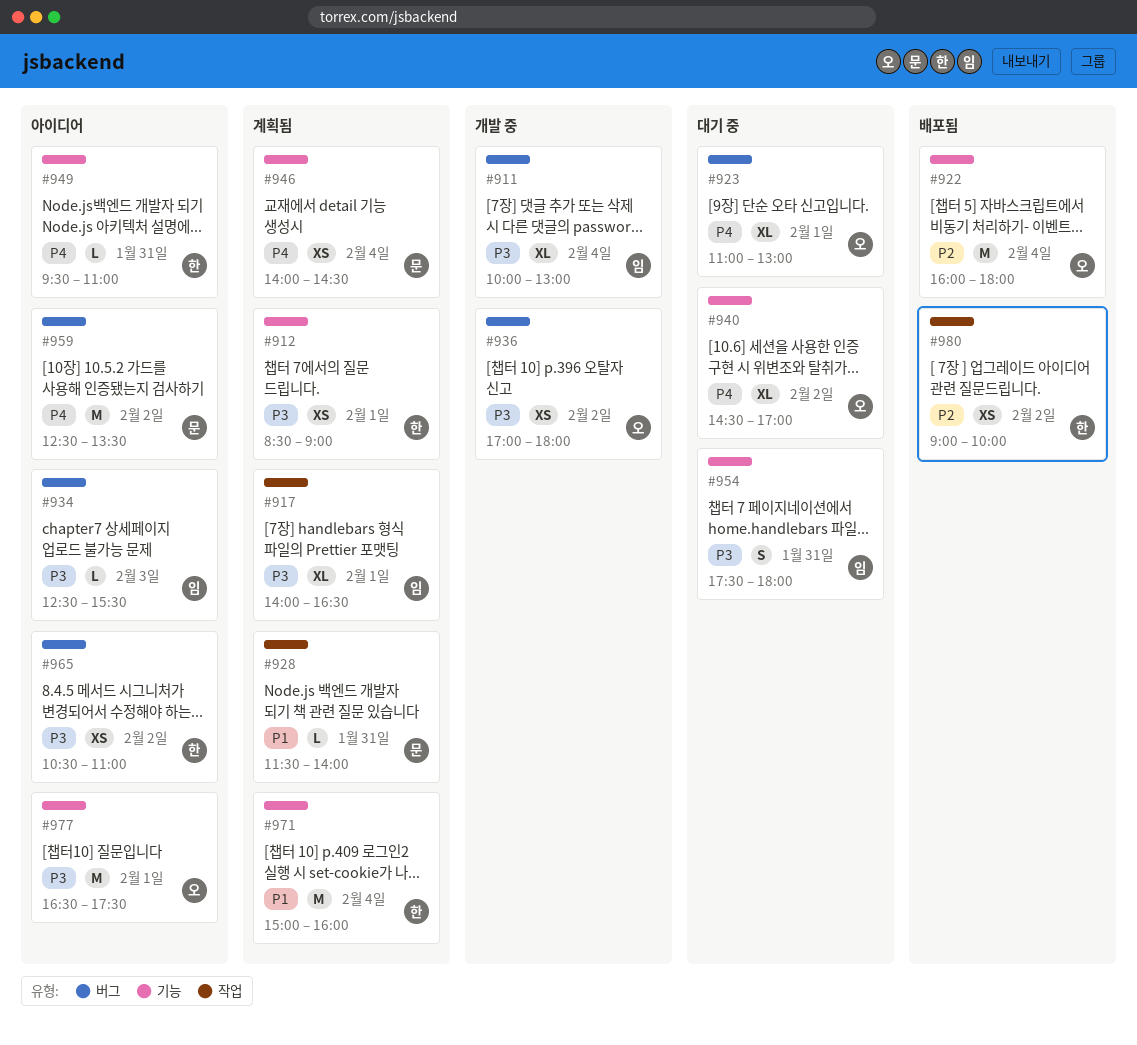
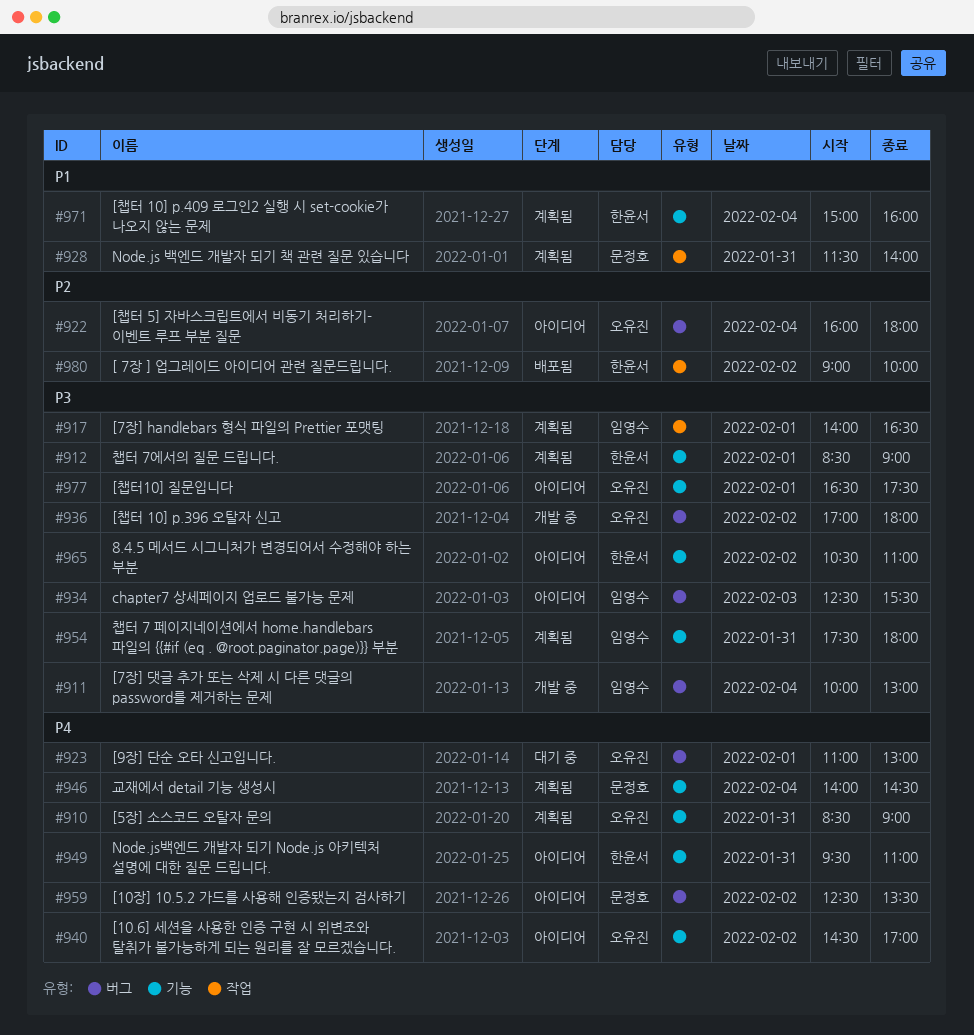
#910: none -> present
#922, status: 배포됨 -> 아이디어
#922, label: 기능 -> 버그
#940, status: 대기 중 -> 아이디어
#954, status: 대기 중 -> 계획됨
#965, label: 버그 -> 기능

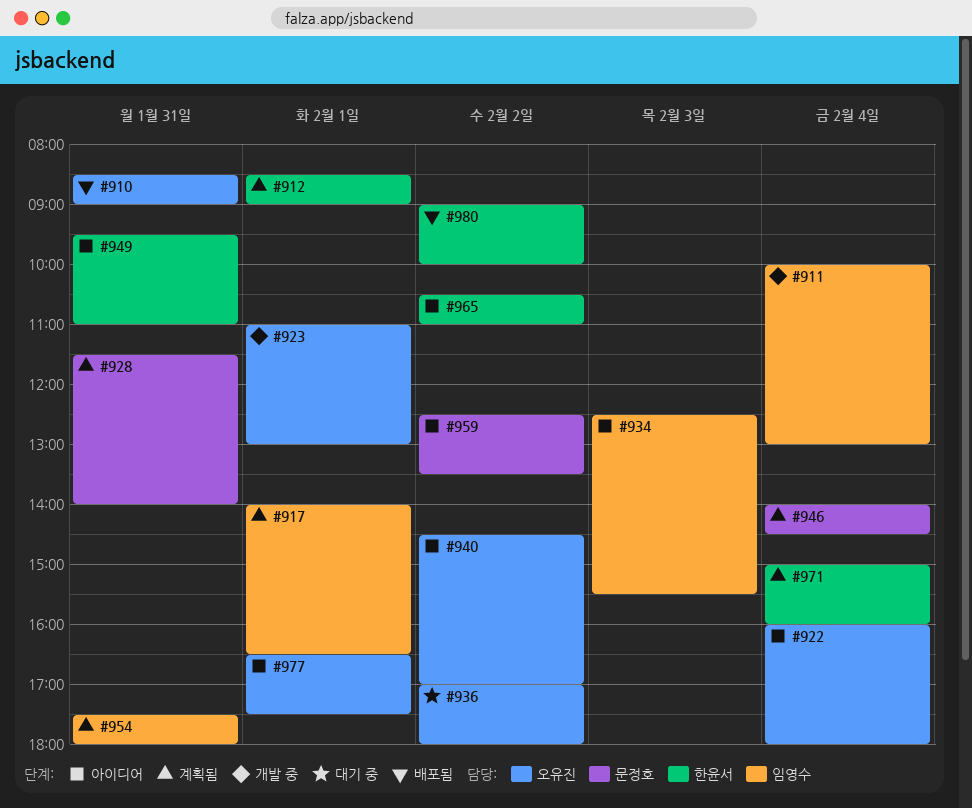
#910, status: 계획됨 -> 배포됨
#923, status: 대기 중 -> 개발 중
#936, status: 개발 중 -> 대기 중

